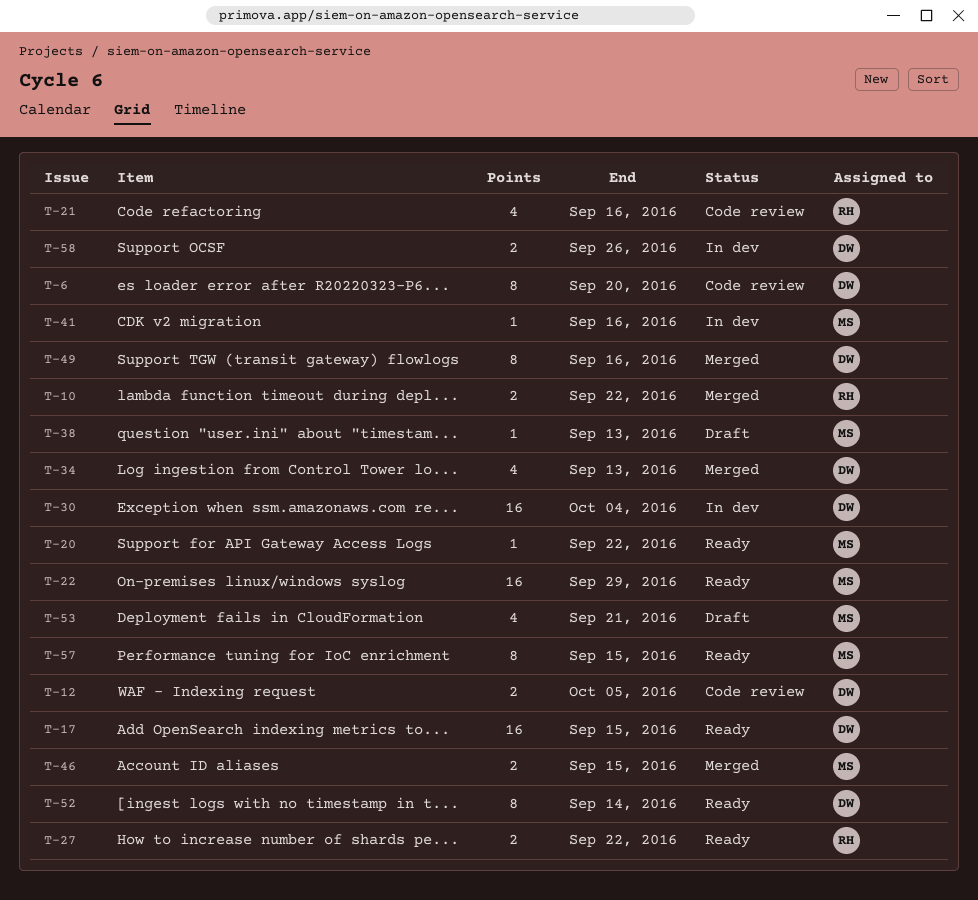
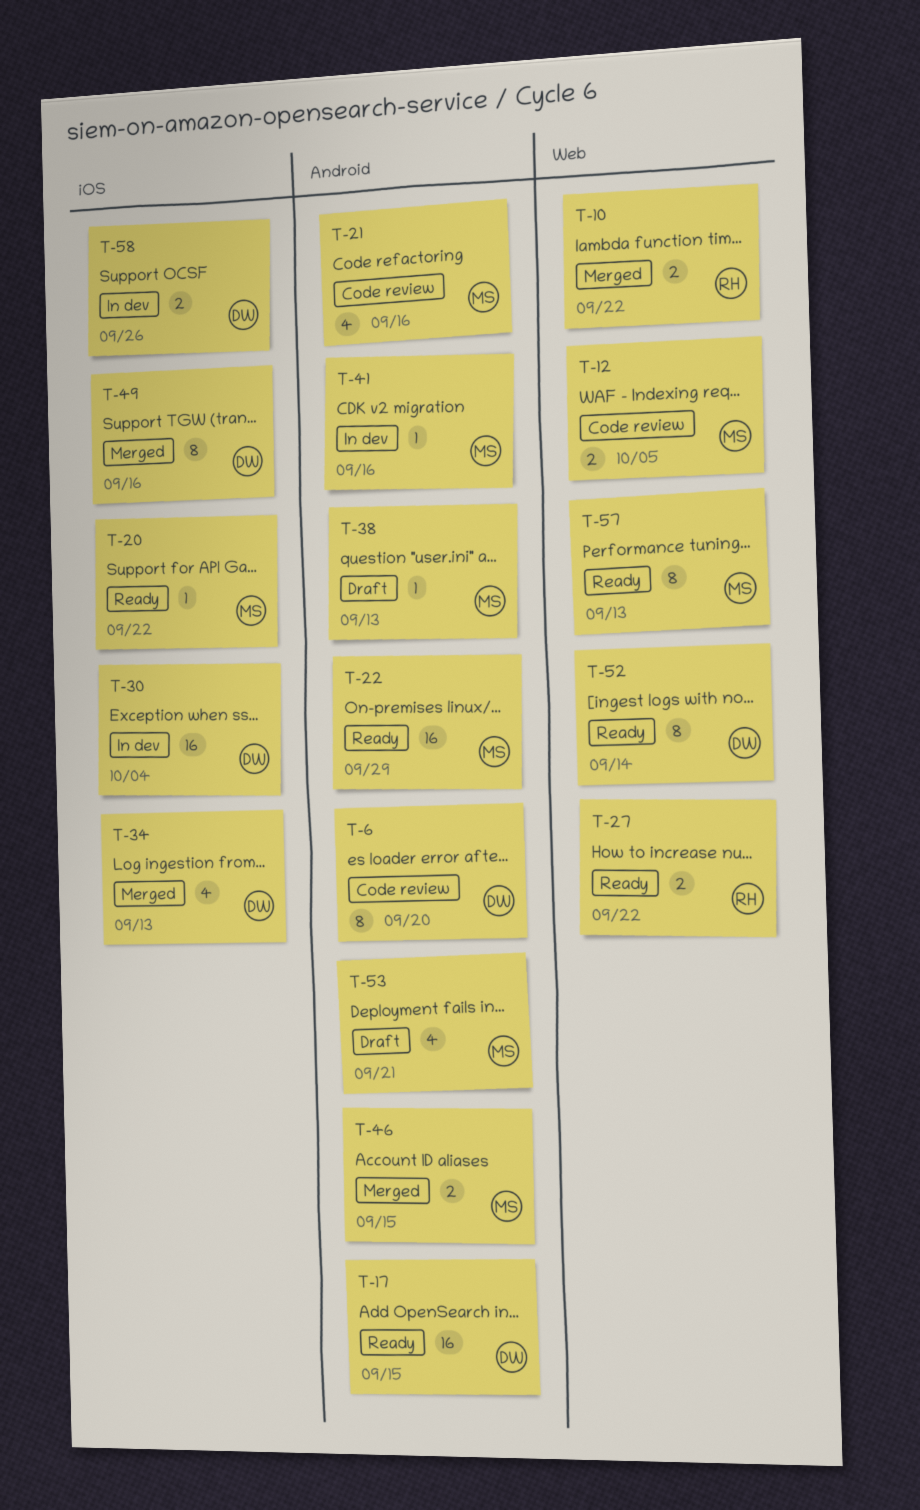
T-12, owner: DW -> MS
T-21, owner: RH -> MS
T-57, due: Sep 15 -> Sep 13

